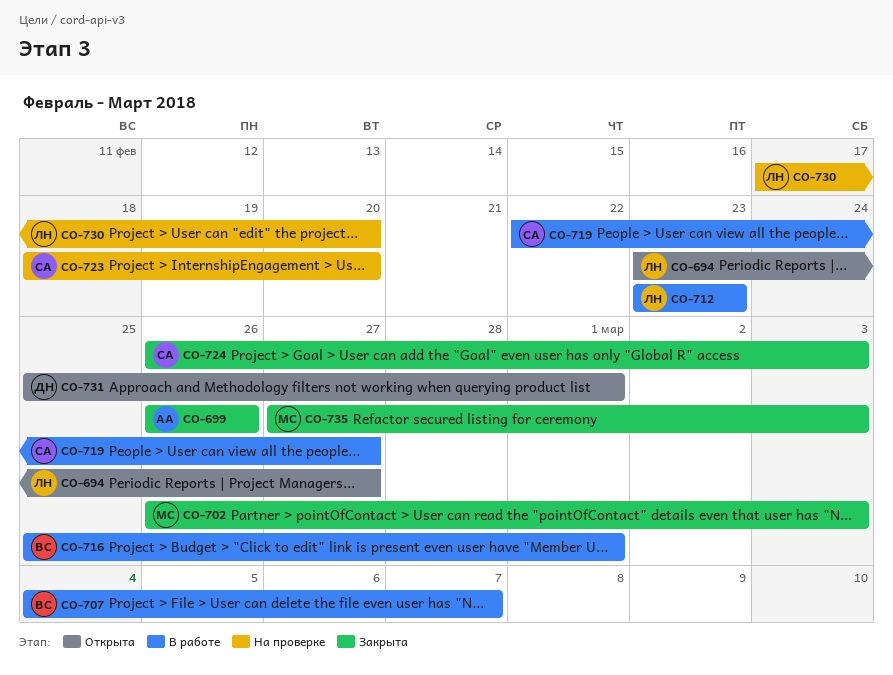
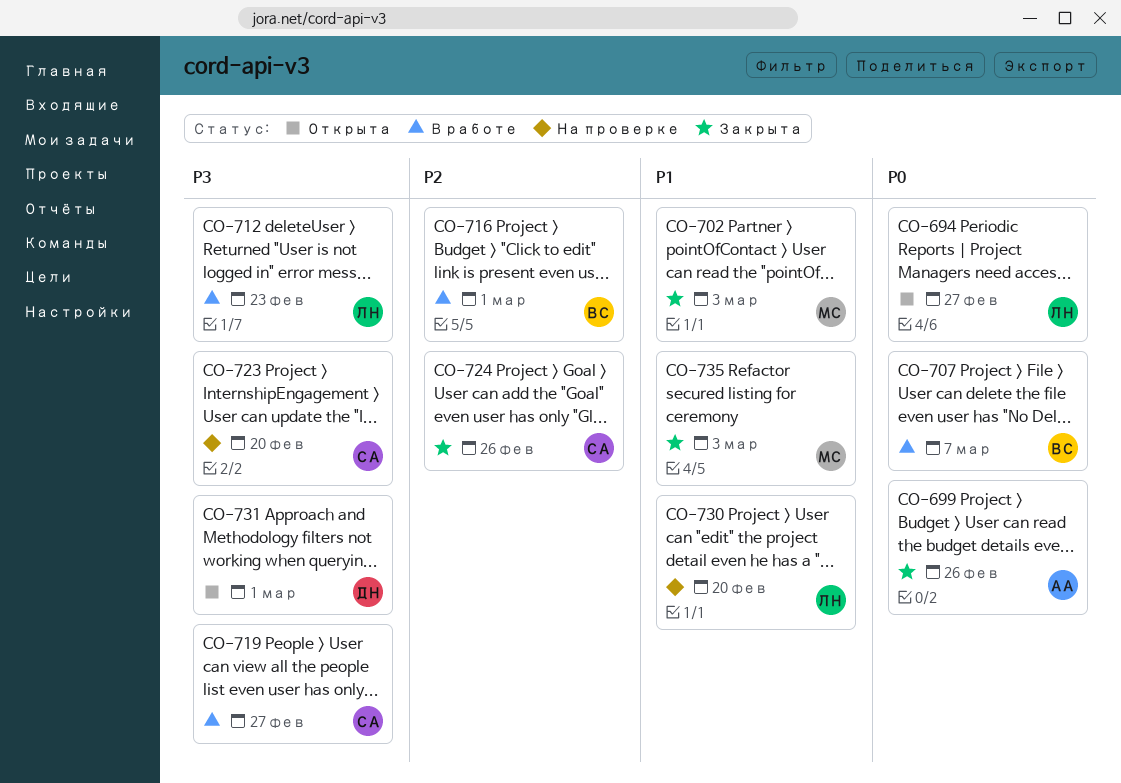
CO-724, due: Mar 3 -> Feb 26

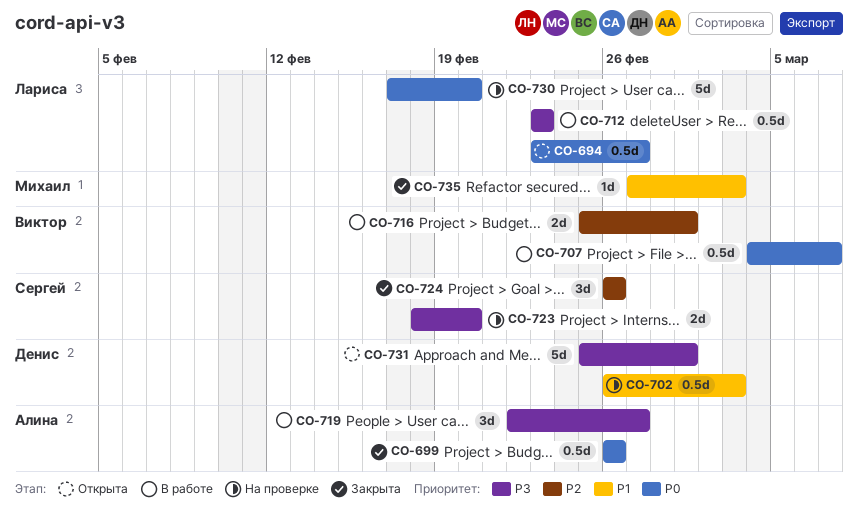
CO-702, status: Закрыта -> На проверке
CO-702, owner: Михаил -> Денис
CO-719, owner: Сергей -> Алина
CO-730, priority: P1 -> P0

